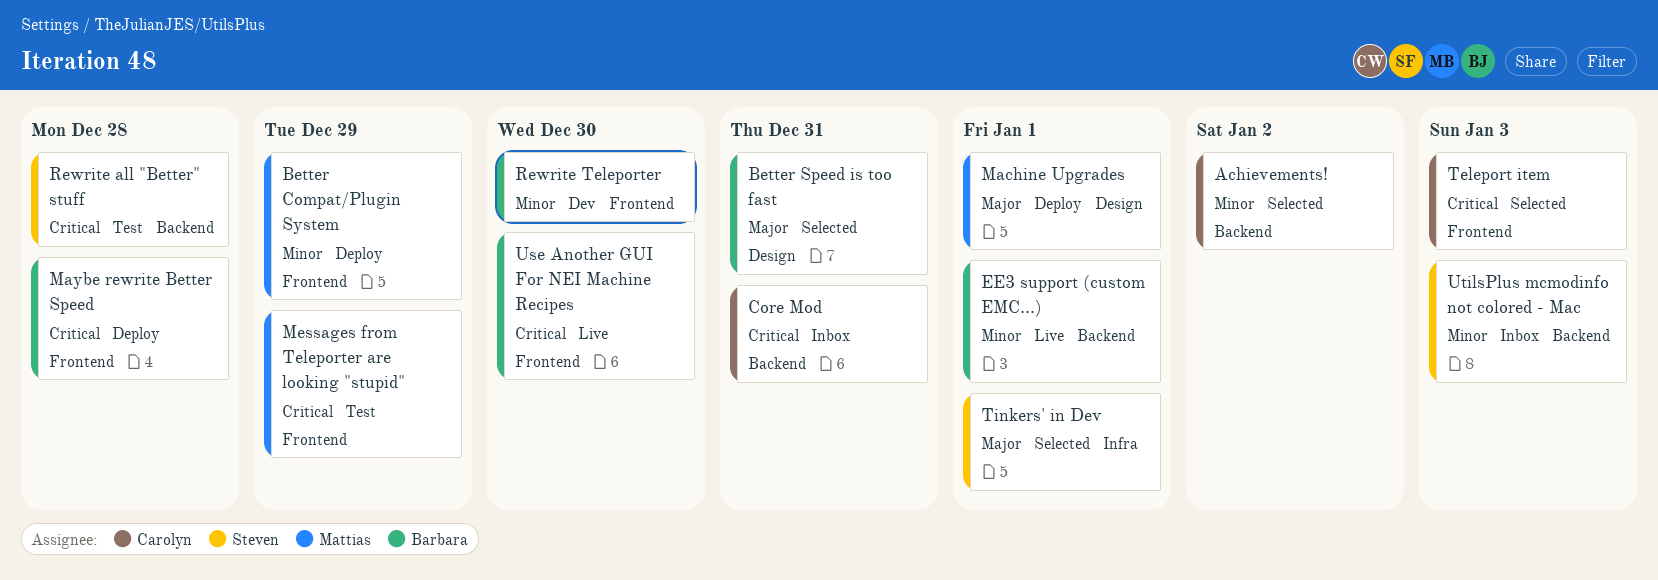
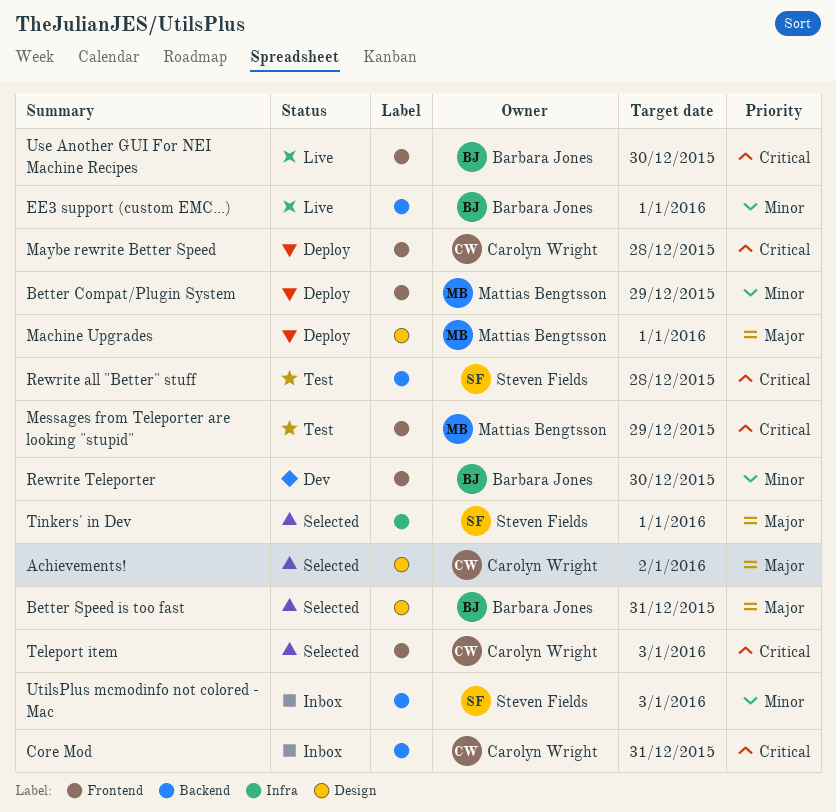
Achievements!, priority: Minor -> Major
Achievements!, label: Backend -> Design
Maybe rewrite Better Speed, owner: Barbara Jones -> Carolyn Wright

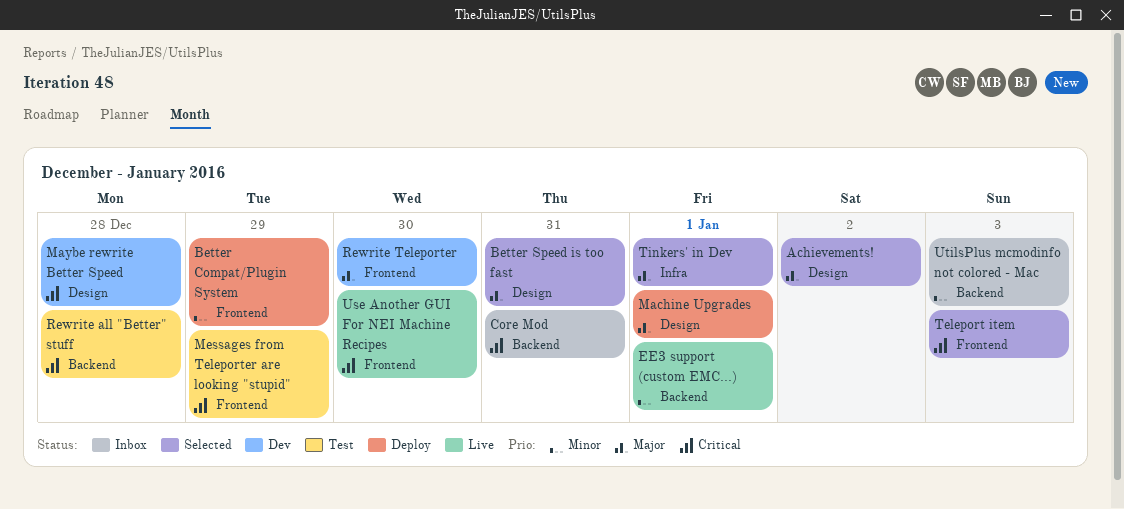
Maybe rewrite Better Speed, status: Deploy -> Dev
Maybe rewrite Better Speed, label: Frontend -> Design
Rewrite Teleporter, priority: Minor -> Major

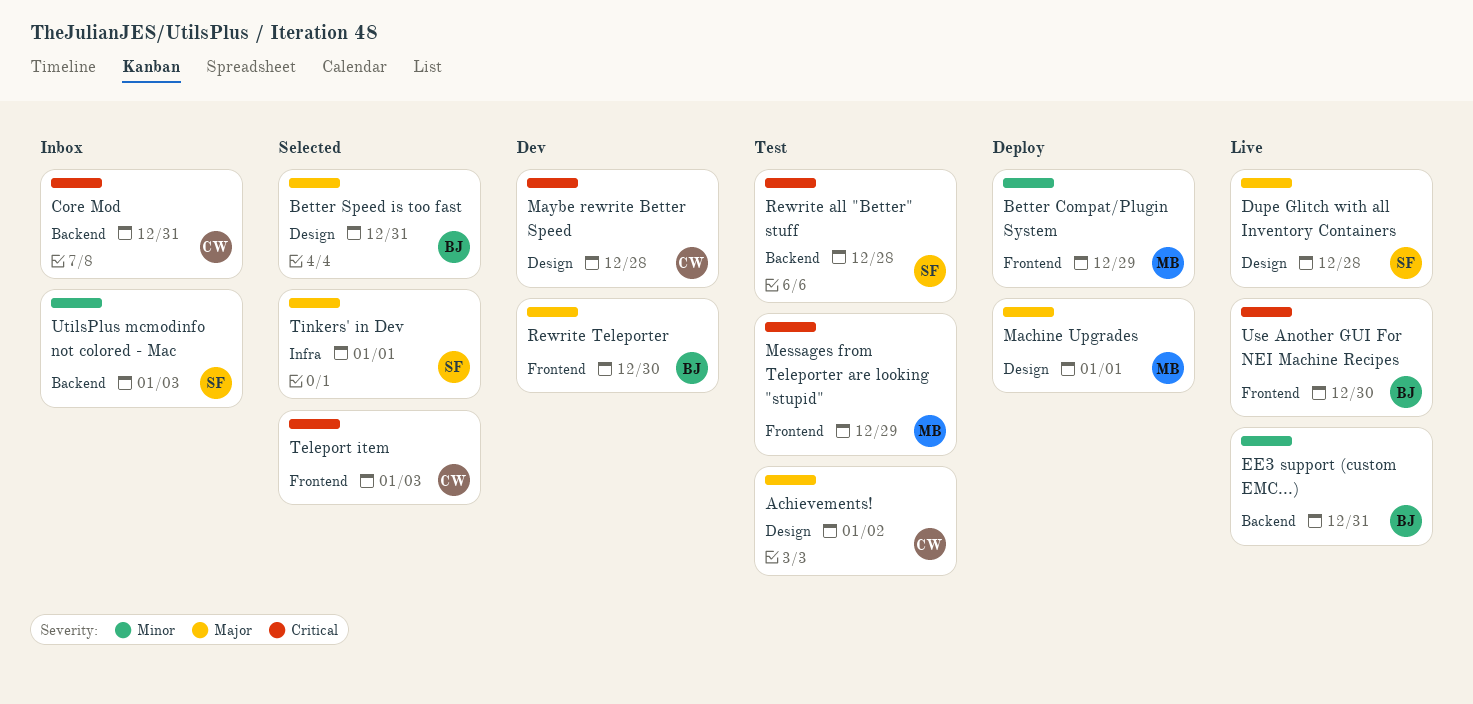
Achievements!, status: Selected -> Test
Dupe Glitch with all Inventory Containers: none -> present
EE3 support (custom EMC...), due: Jan 1 -> Dec 31

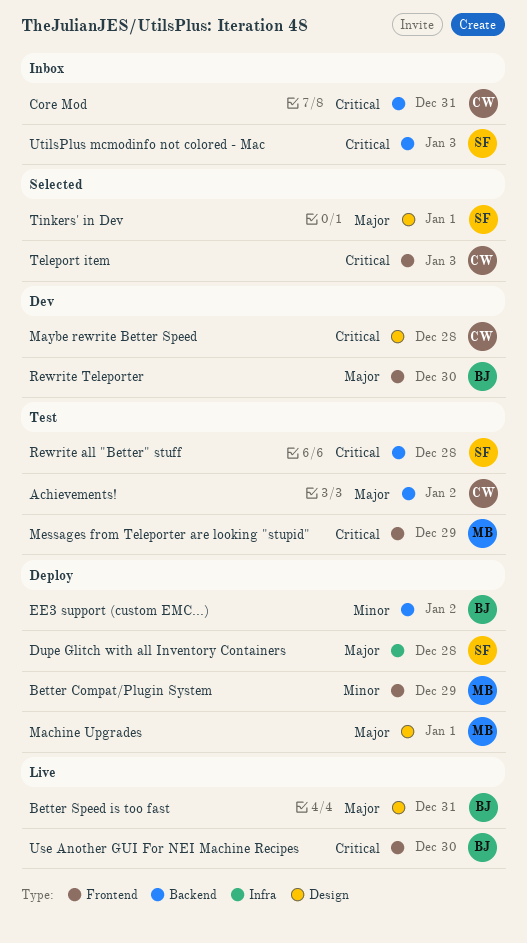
Achievements!, label: Design -> Backend
Better Speed is too fast, status: Selected -> Live
Dupe Glitch with all Inventory Containers, status: Live -> Deploy
Dupe Glitch with all Inventory Containers, label: Design -> Infra
EE3 support (custom EMC...), status: Live -> Deploy
EE3 support (custom EMC...), due: Dec 31 -> Jan 2
Tinkers' in Dev, label: Infra -> Design
UtilsPlus mcmodinfo not colored - Mac, priority: Minor -> Critical

